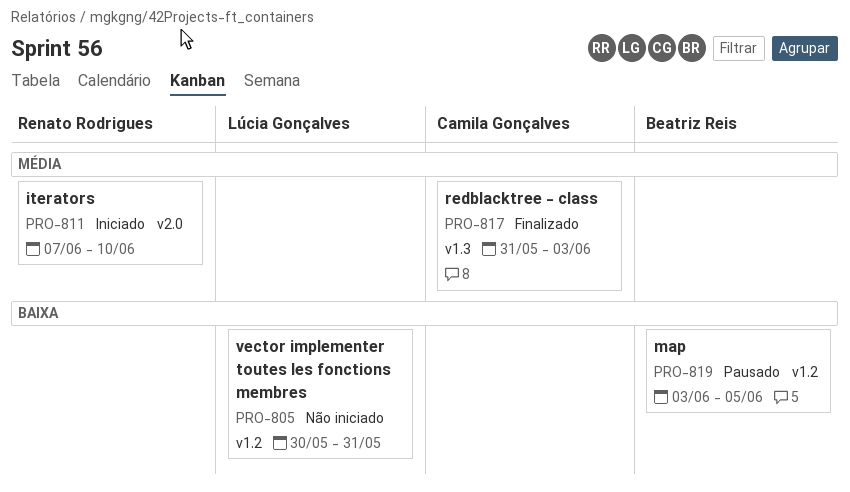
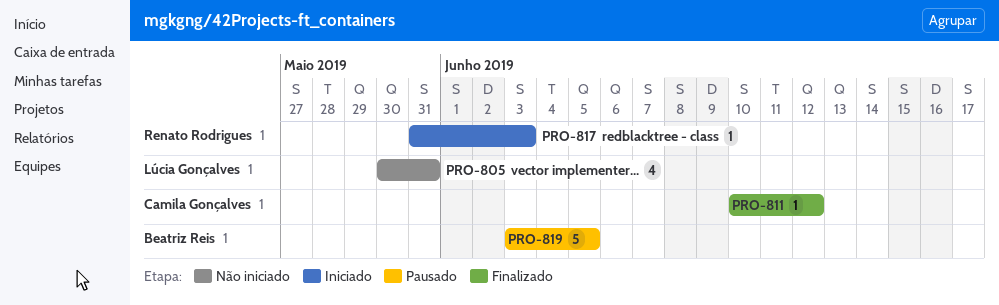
PRO-811, status: Iniciado -> Finalizado
PRO-811, owner: Renato Rodrigues -> Camila Gonçalves
PRO-811, start: Jun 7 -> Jun 10
PRO-811, due: Jun 10 -> Jun 12
PRO-817, status: Finalizado -> Iniciado
PRO-817, owner: Camila Gonçalves -> Renato Rodrigues

